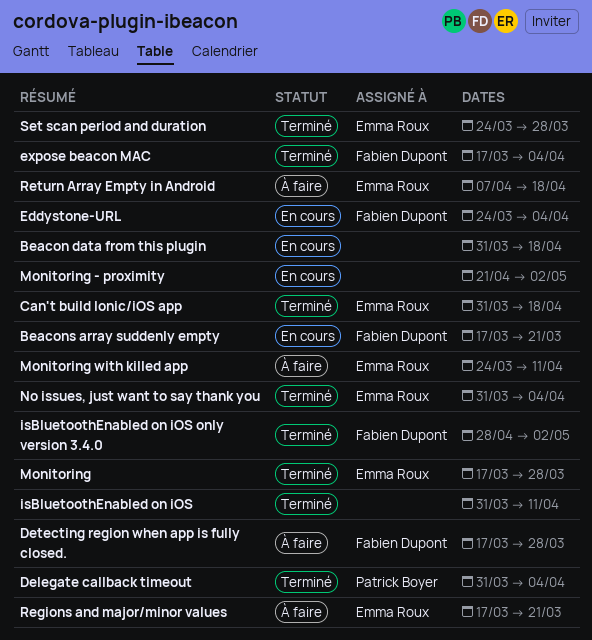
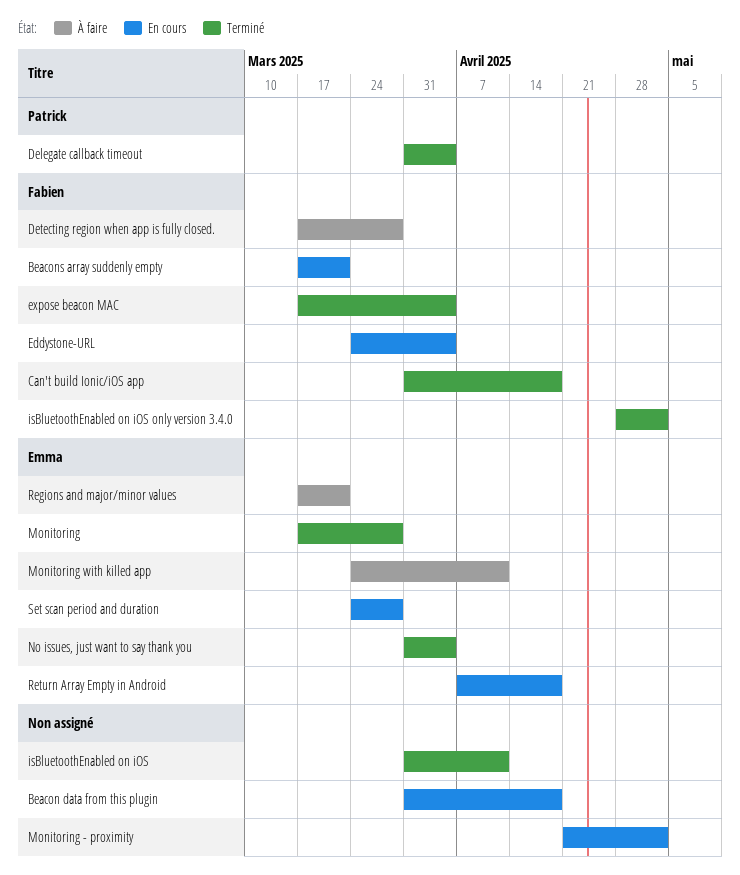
Can't build Ionic/iOS app, owner: Emma Roux -> Fabien Dupont
Return Array Empty in Android, status: À faire -> En cours
Set scan period and duration, status: Terminé -> En cours

